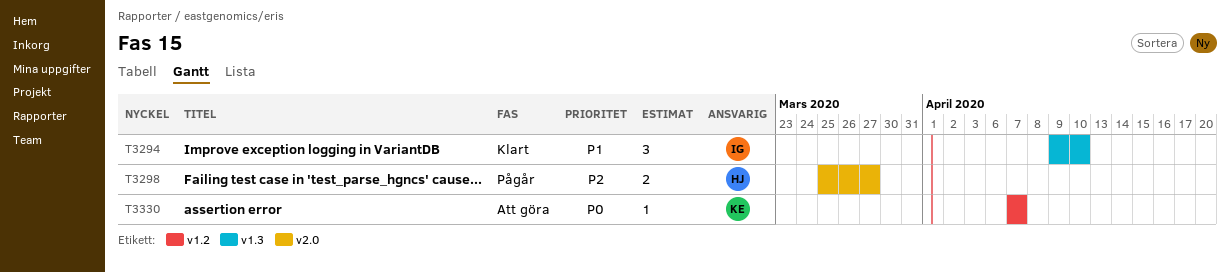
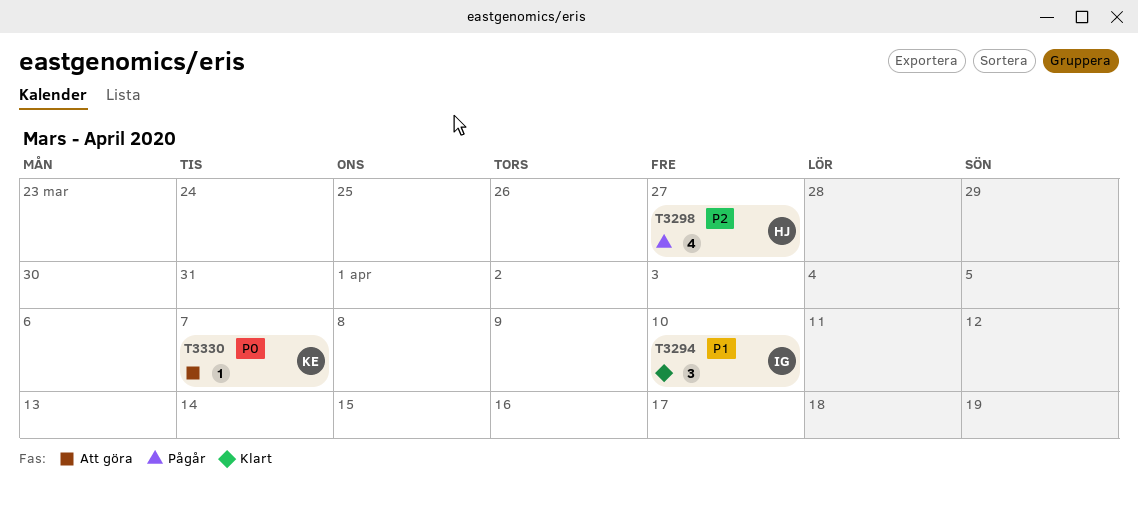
T3298, estimate: 2 -> 4

